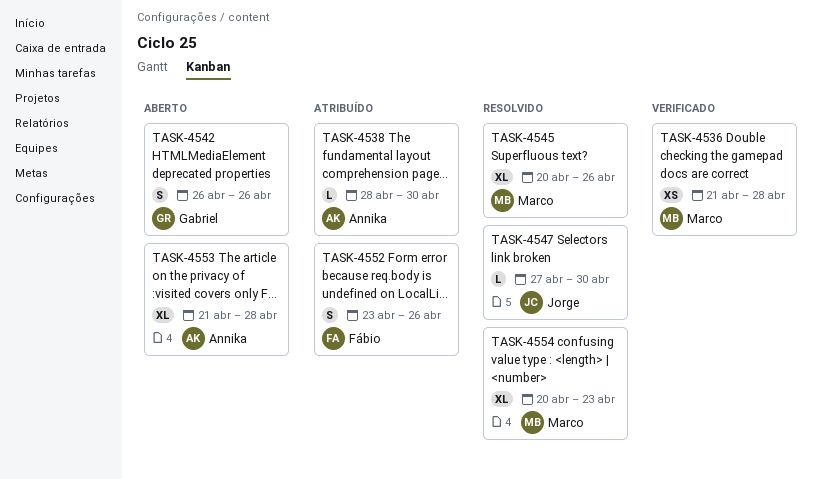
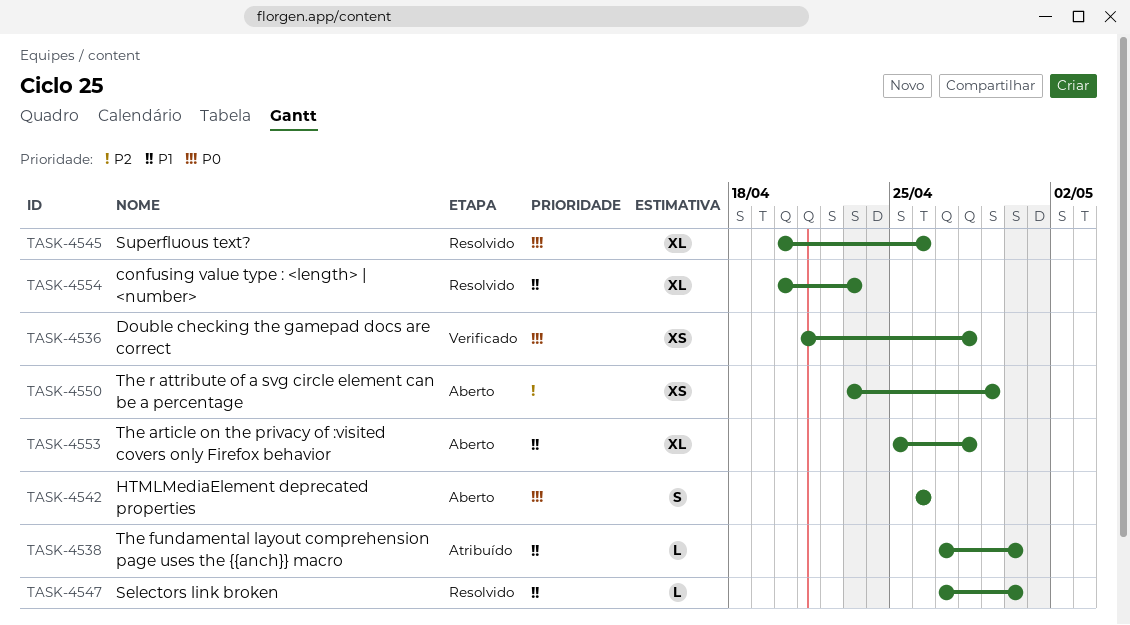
TASK-4538, start: Apr 28 -> Apr 27
TASK-4550: none -> present
TASK-4552: present -> none
TASK-4553, start: Apr 21 -> Apr 25

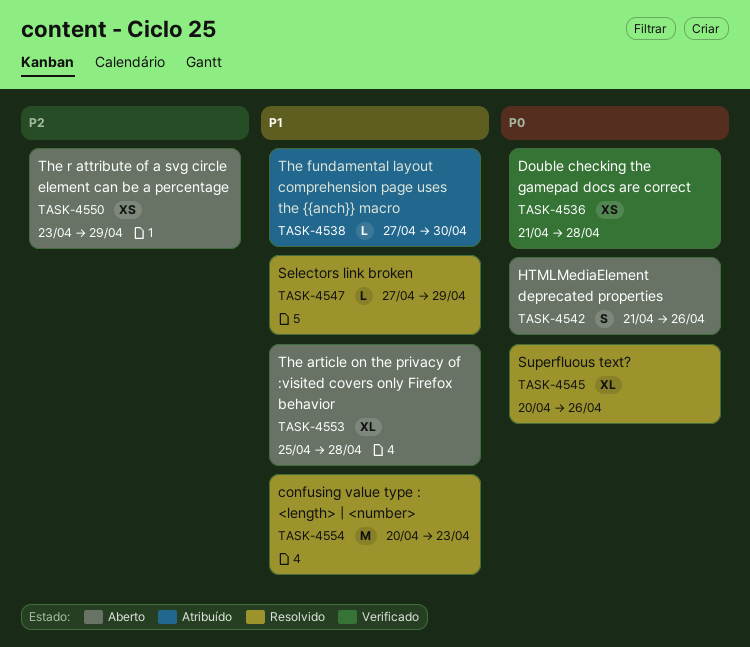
TASK-4542, start: Apr 26 -> Apr 21
TASK-4547, due: Apr 30 -> Apr 29
TASK-4554, estimate: XL -> M

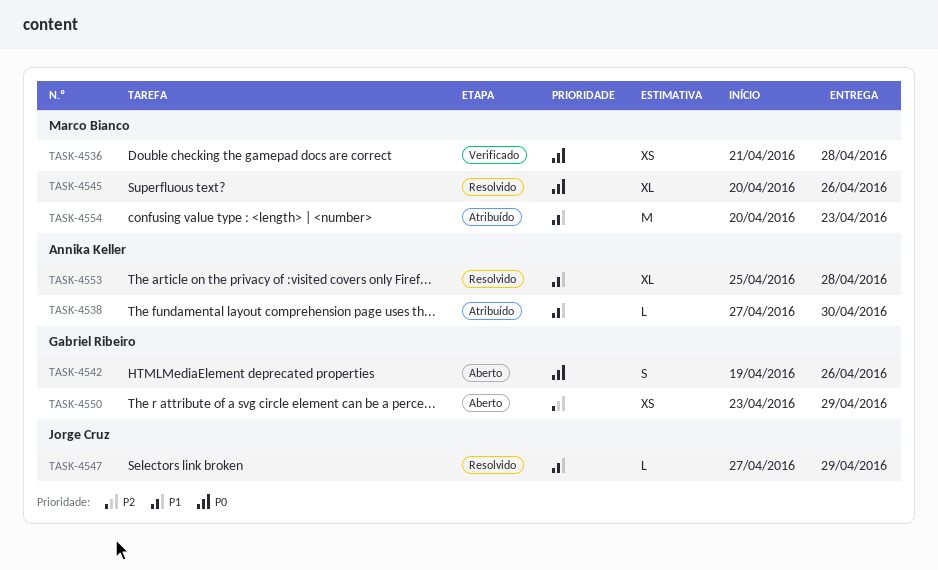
TASK-4542, start: Apr 21 -> Apr 19
TASK-4553, status: Aberto -> Resolvido
TASK-4554, status: Resolvido -> Atribuído

